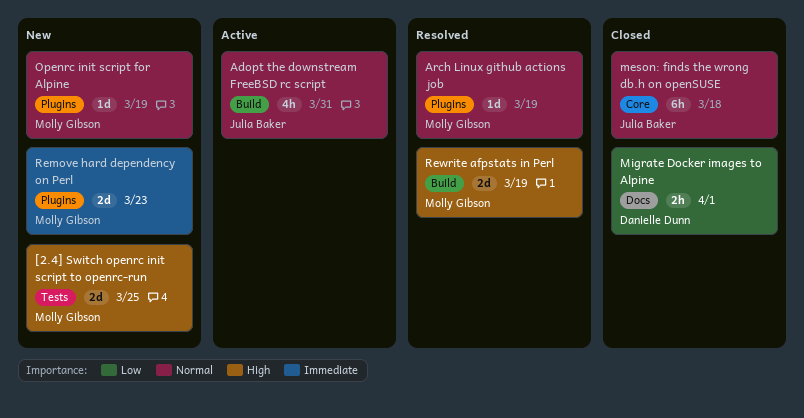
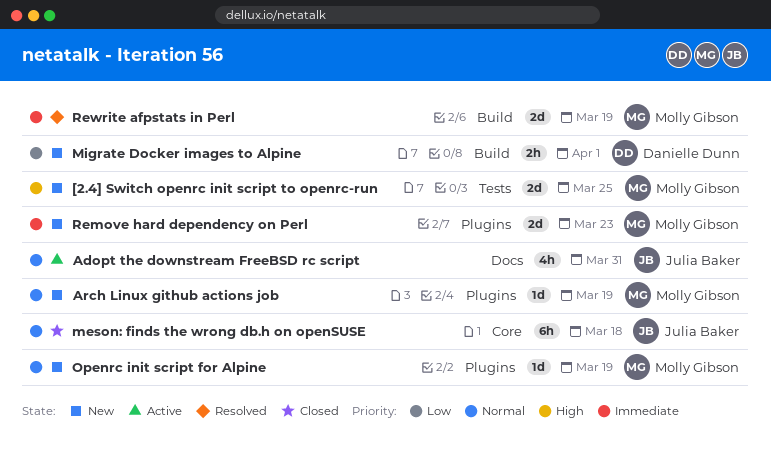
Adopt the downstream FreeBSD rc script, label: Build -> Docs
Arch Linux github actions job, status: Resolved -> New
Migrate Docker images to Alpine, status: Closed -> New
Migrate Docker images to Alpine, label: Docs -> Build
Rewrite afpstats in Perl, priority: High -> Immediate

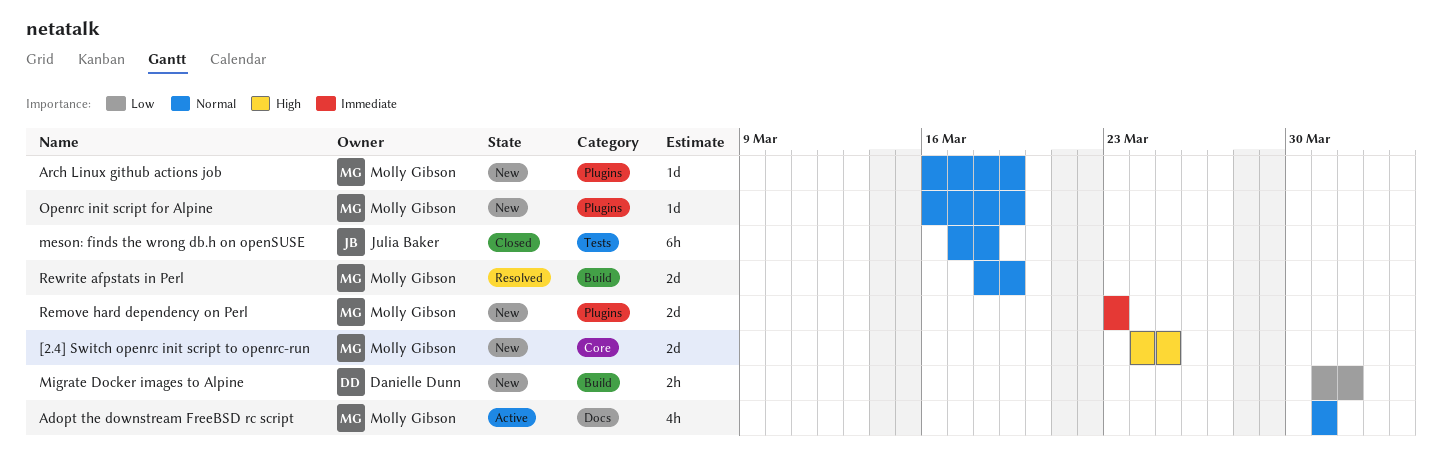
[2.4] Switch openrc init script to openrc-run, label: Tests -> Core
Adopt the downstream FreeBSD rc script, owner: Julia Baker -> Molly Gibson
meson: finds the wrong db.h on openSUSE, label: Core -> Tests
Rewrite afpstats in Perl, priority: Immediate -> Normal

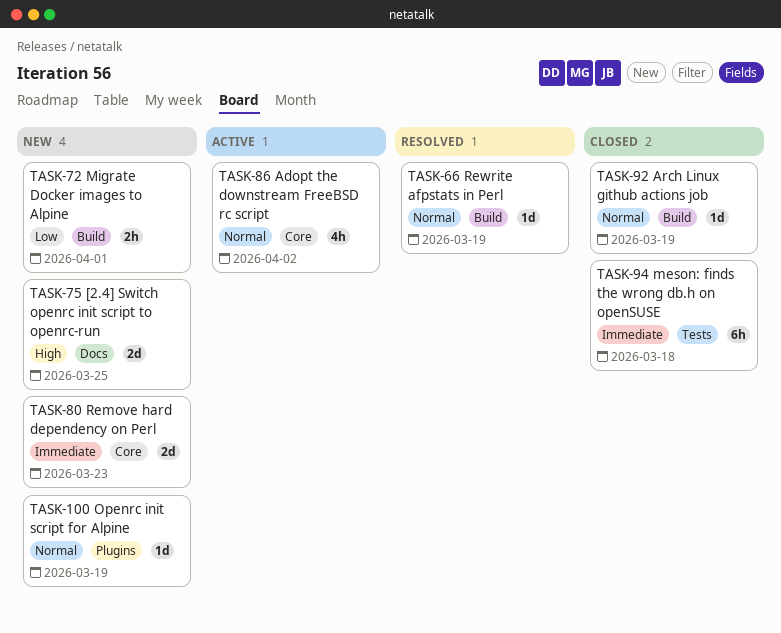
[2.4] Switch openrc init script to openrc-run, label: Core -> Docs
Adopt the downstream FreeBSD rc script, label: Docs -> Core
Adopt the downstream FreeBSD rc script, due: Mar 31 -> Apr 2
Arch Linux github actions job, status: New -> Closed
Arch Linux github actions job, label: Plugins -> Build
meson: finds the wrong db.h on openSUSE, priority: Normal -> Immediate
Remove hard dependency on Perl, label: Plugins -> Core
Rewrite afpstats in Perl, estimate: 2d -> 1d

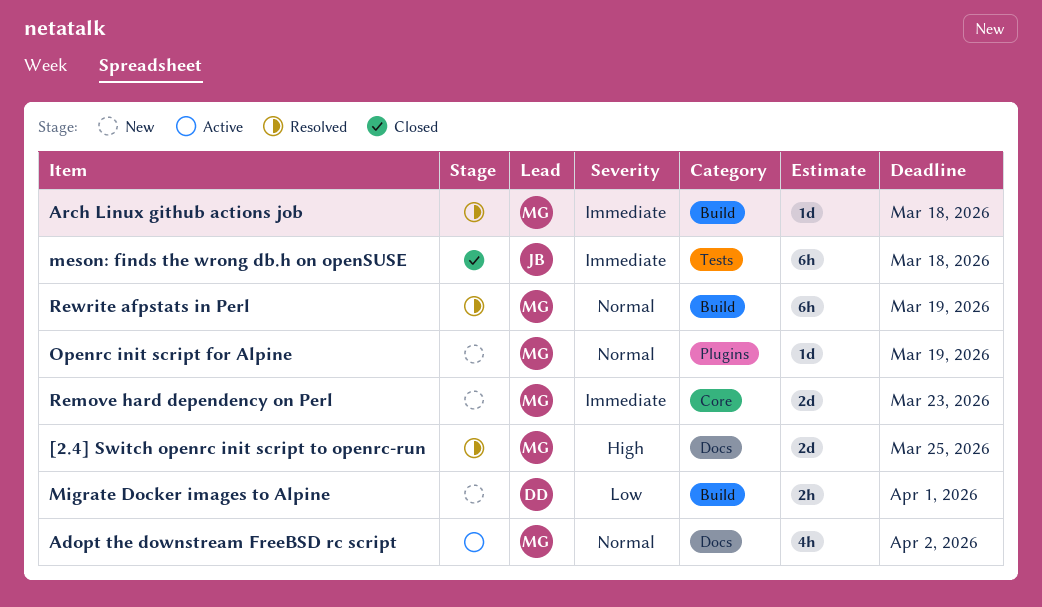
[2.4] Switch openrc init script to openrc-run, status: New -> Resolved
Adopt the downstream FreeBSD rc script, label: Core -> Docs
Arch Linux github actions job, status: Closed -> Resolved
Arch Linux github actions job, priority: Normal -> Immediate
Arch Linux github actions job, due: Mar 19 -> Mar 18
Rewrite afpstats in Perl, estimate: 1d -> 6h

